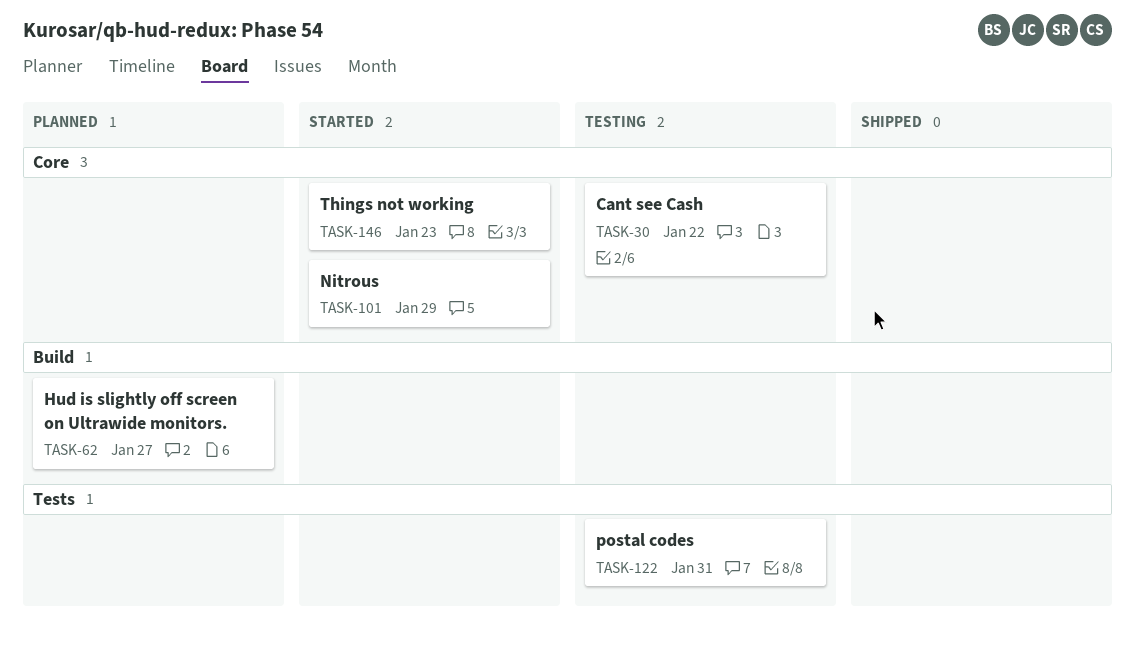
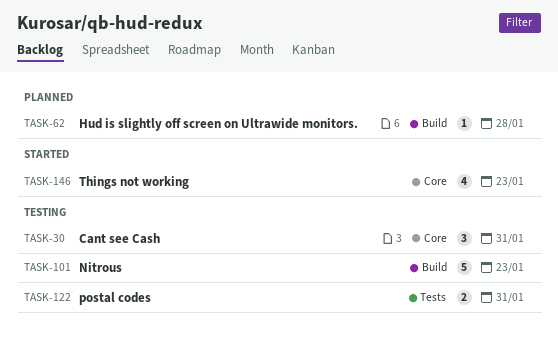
TASK-30, due: Jan 22 -> Jan 31
TASK-62, due: Jan 27 -> Jan 28
TASK-101, status: Started -> Testing
TASK-101, label: Core -> Build
TASK-101, due: Jan 29 -> Jan 23

